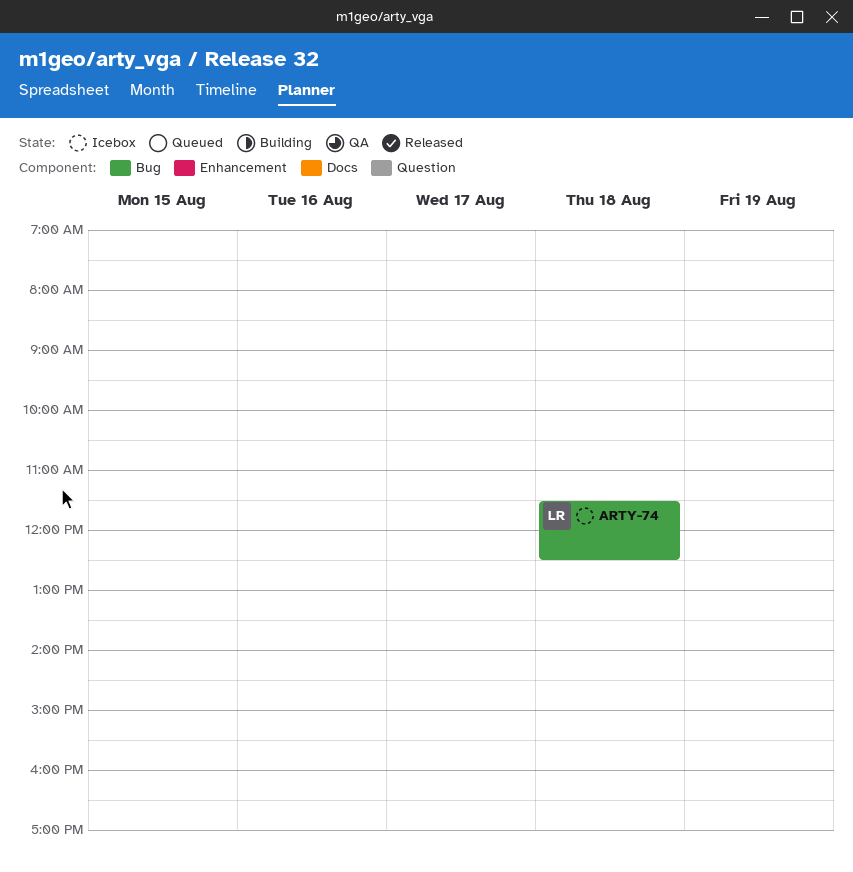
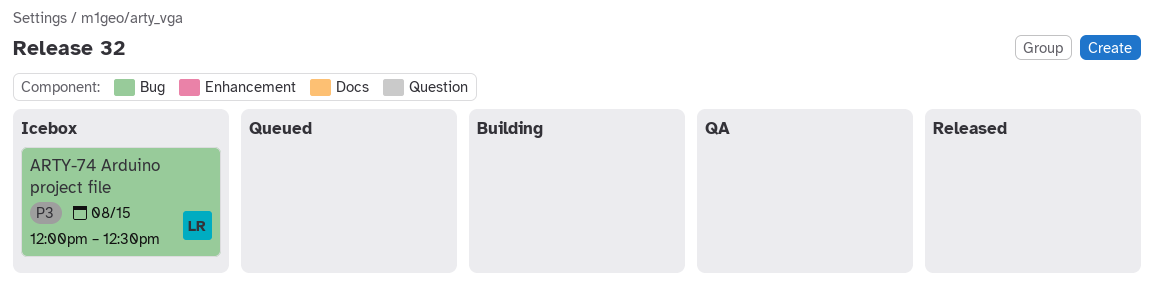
ARTY-74, day: Aug 18 -> Aug 15
ARTY-74, begins: 11:30 -> 12:00

